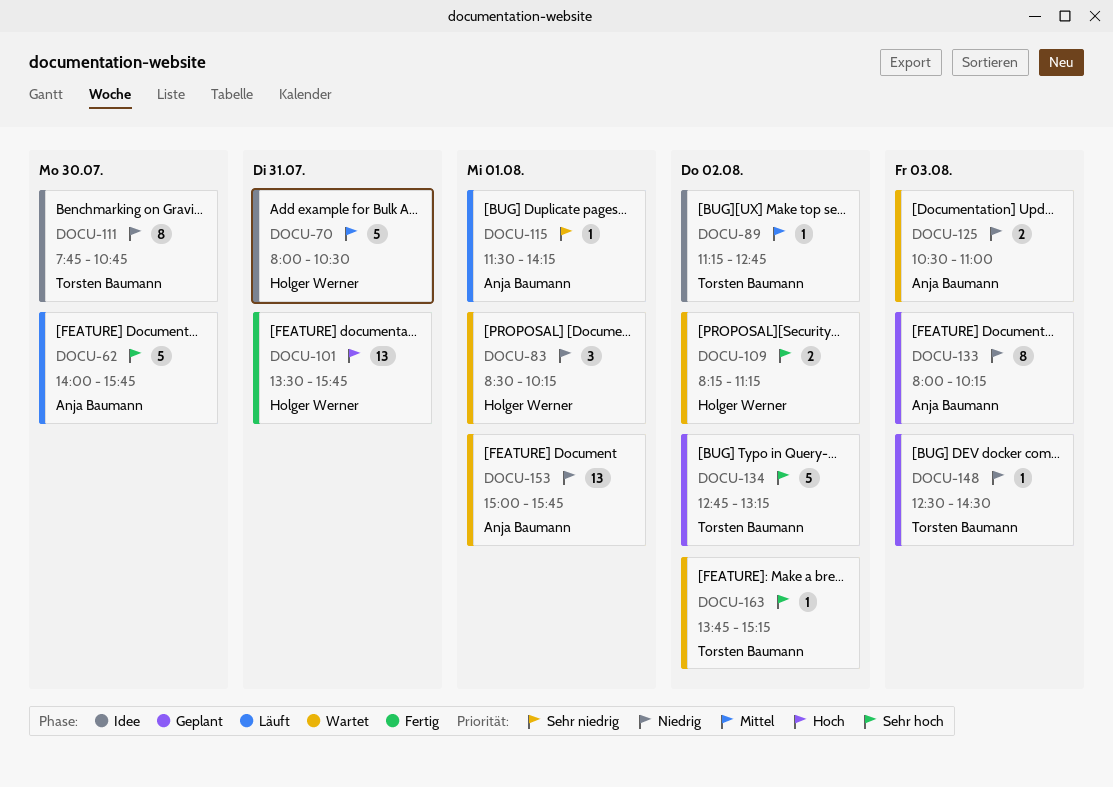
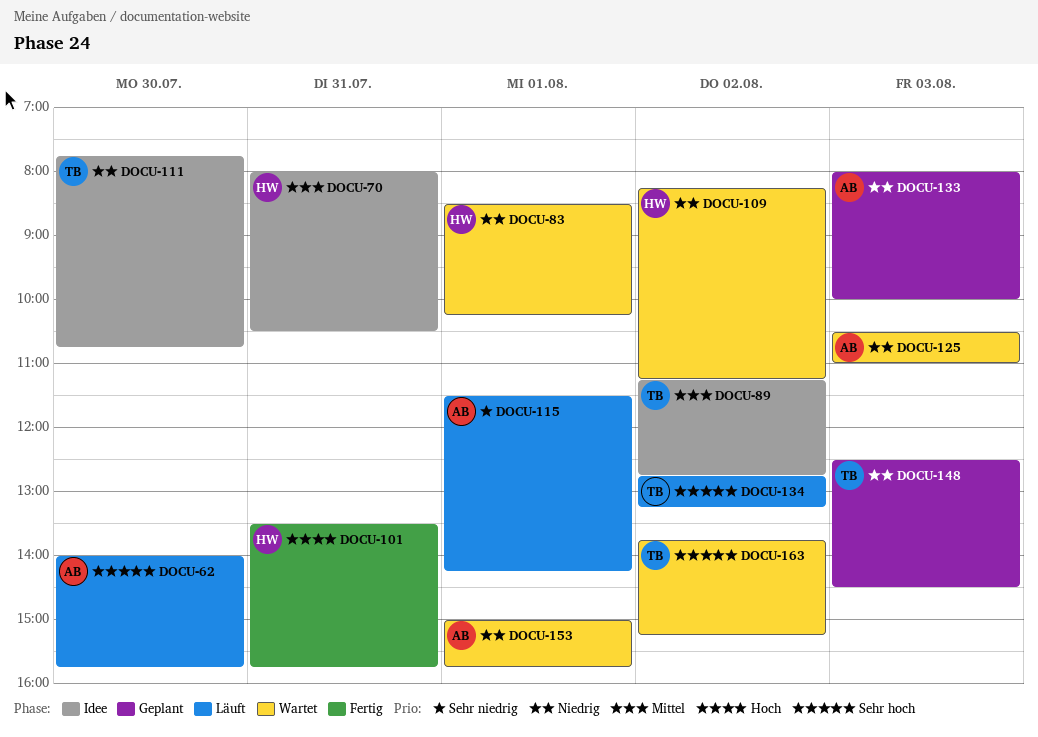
DOCU-109, priority: Sehr hoch -> Niedrig
DOCU-133, ends: 10:15 -> 10:00
DOCU-134, status: Geplant -> Läuft

